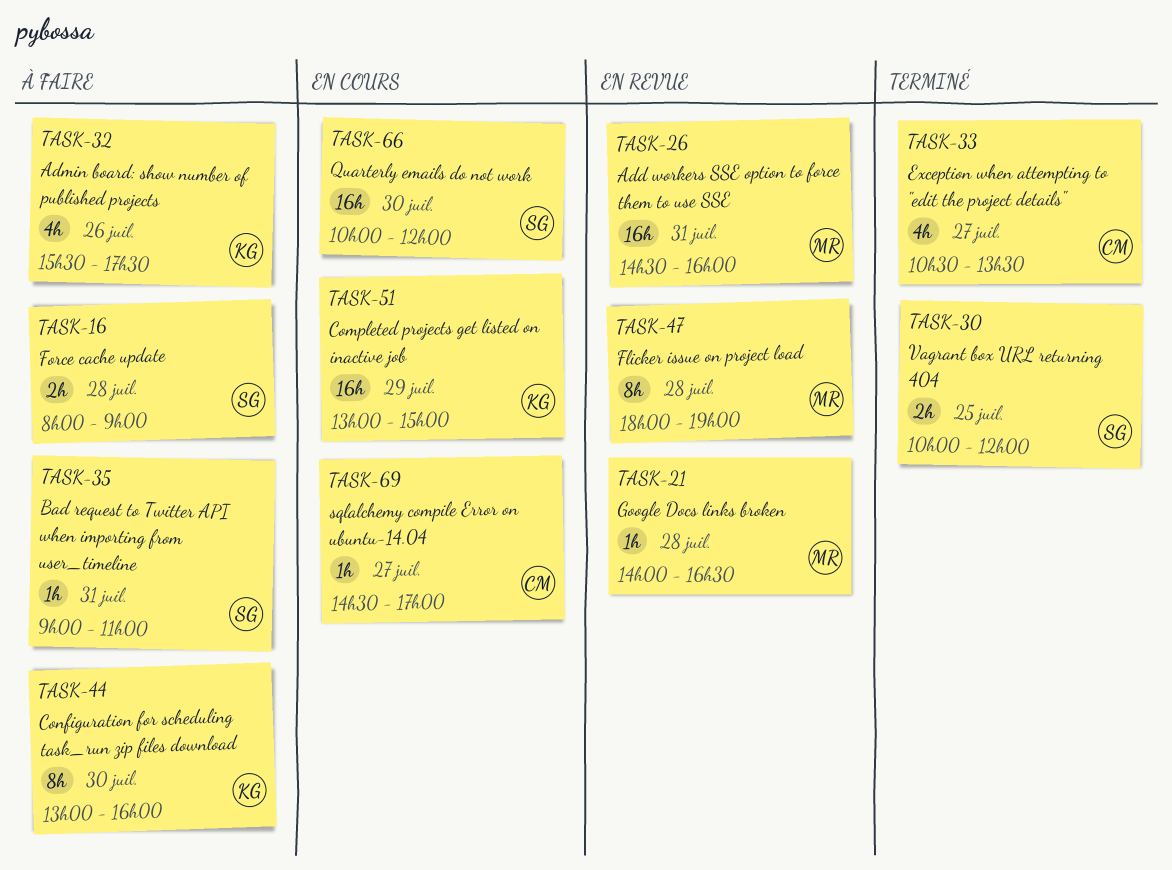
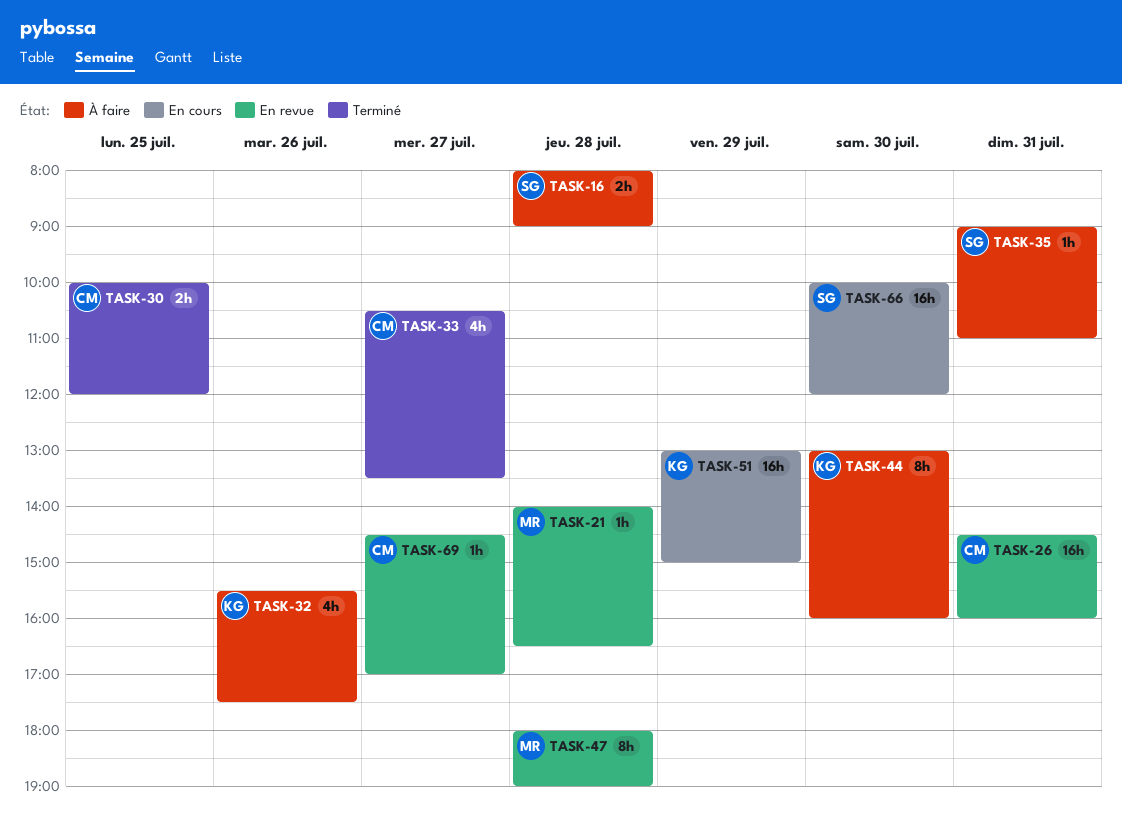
TASK-26, owner: MR -> CM
TASK-30, owner: SG -> CM
TASK-69, status: En cours -> En revue

